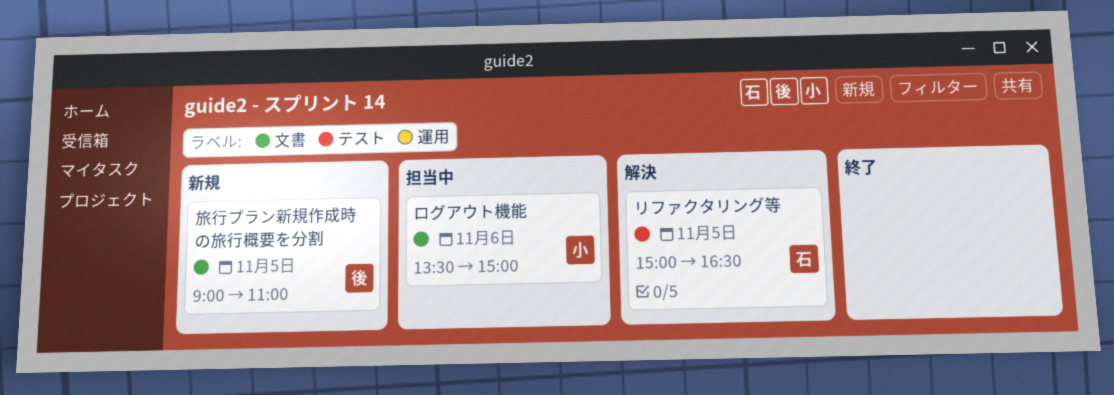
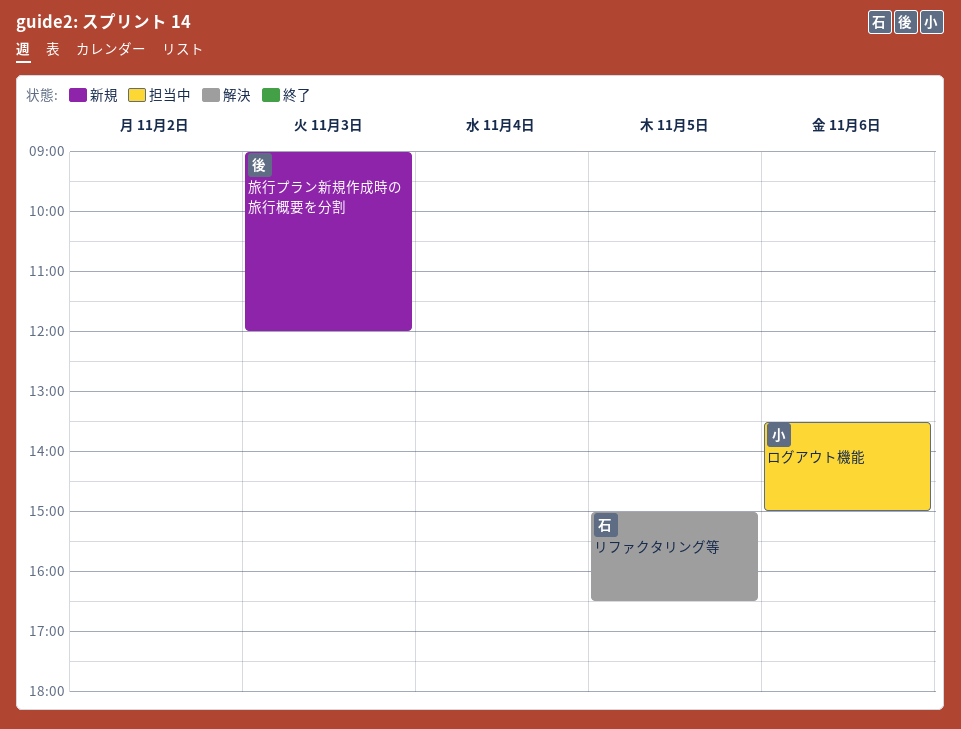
旅行プラン新規作成時の旅行概要を分割, day: Nov 5 -> Nov 3
旅行プラン新規作成時の旅行概要を分割, ends: 11:00 -> 12:00

